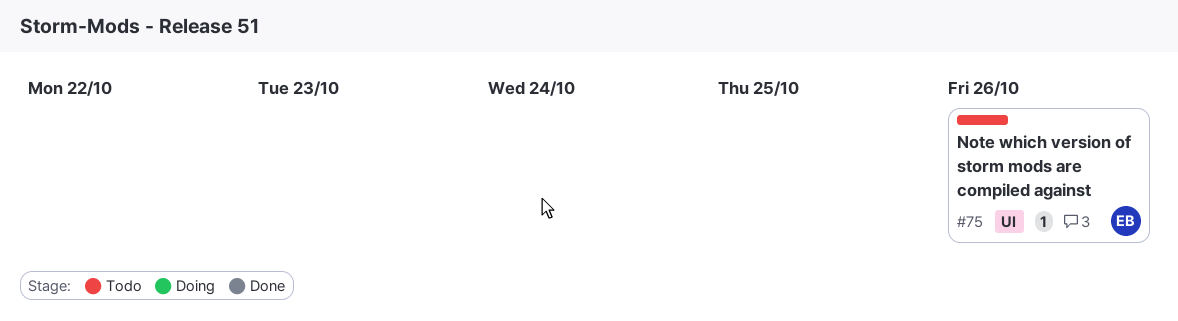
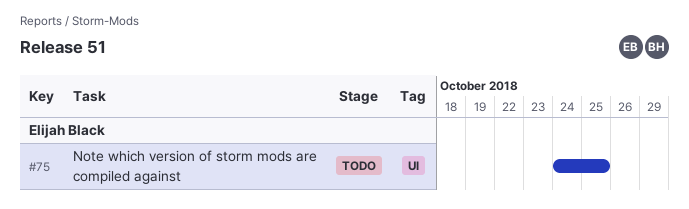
#75, due: Oct 26 -> Oct 25

